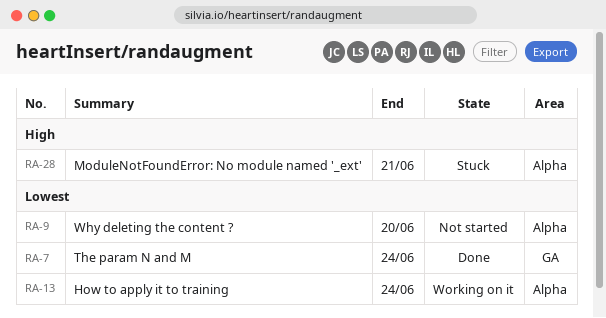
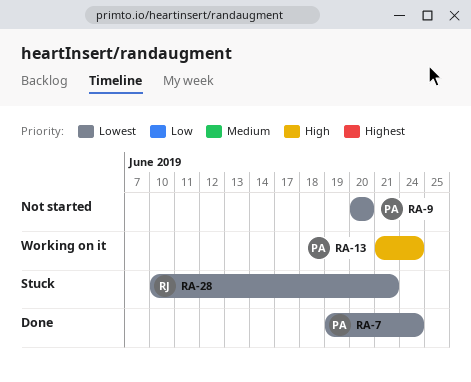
RA-13, priority: Lowest -> High
RA-28, priority: High -> Lowest

